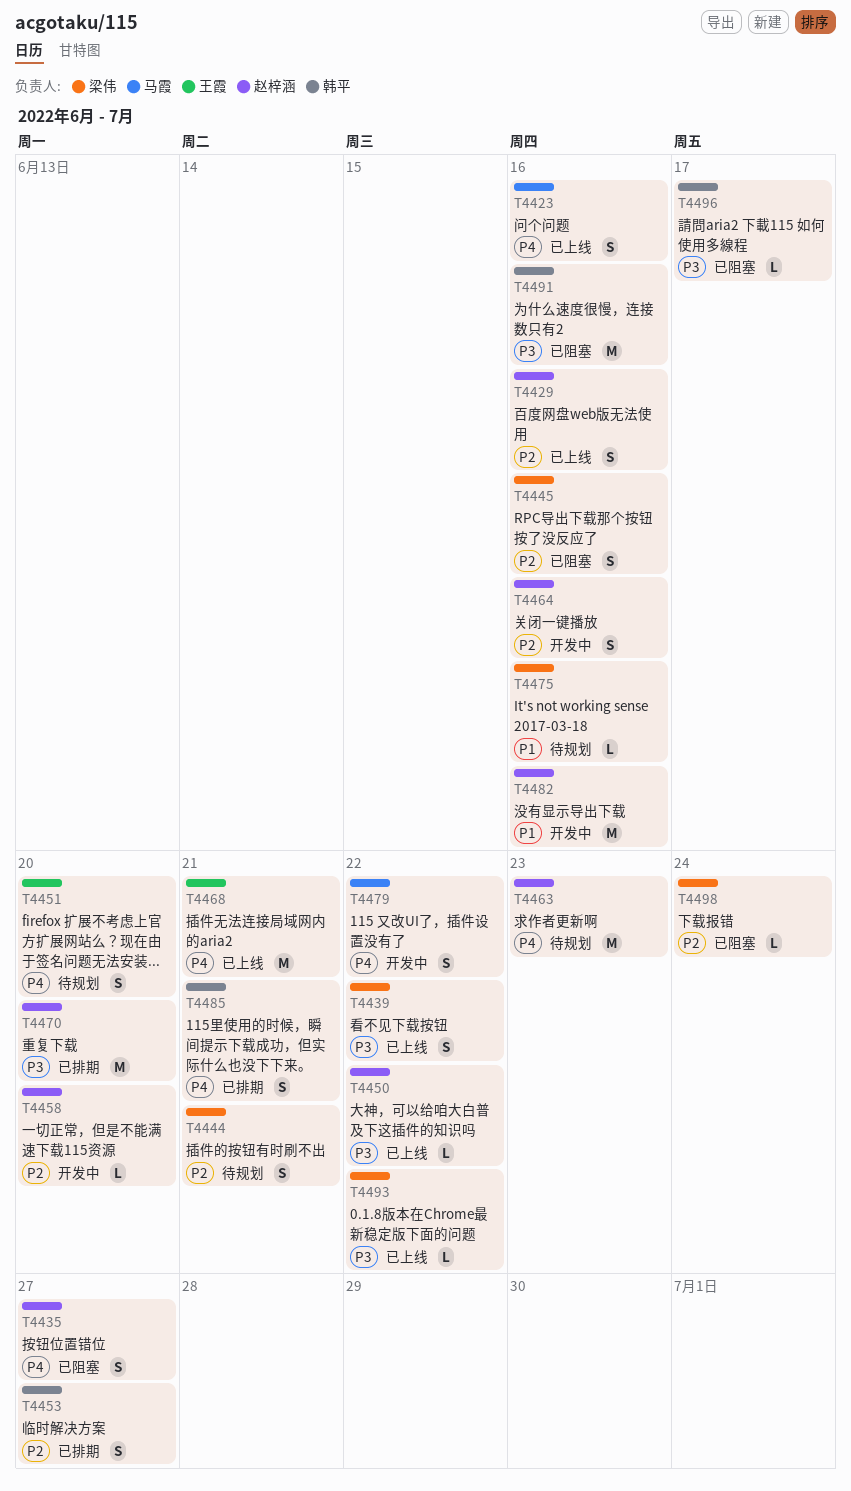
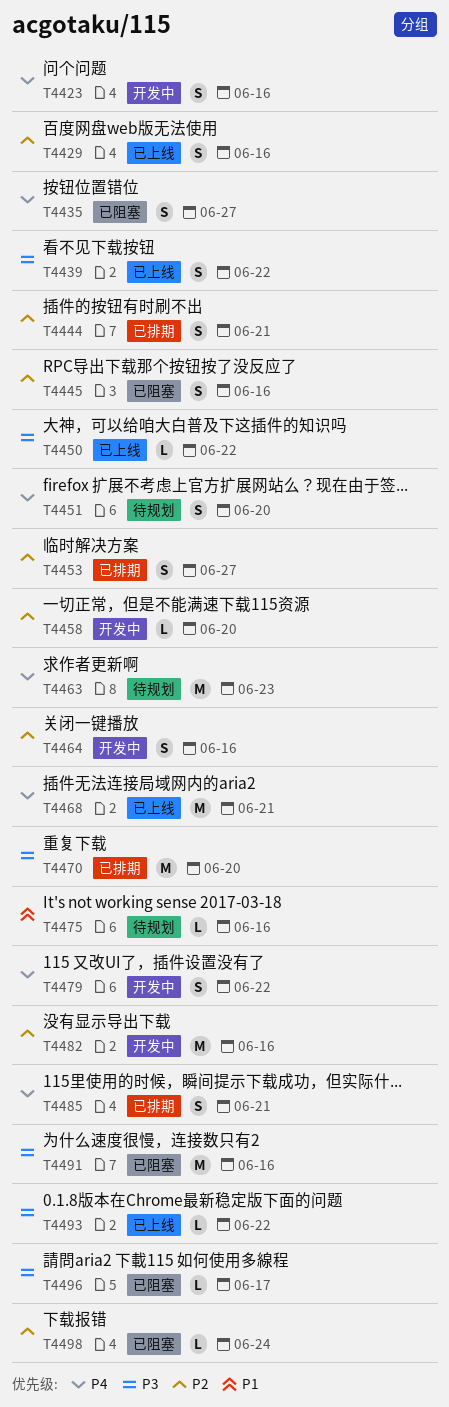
T4423, status: 已上线 -> 开发中
T4444, status: 待规划 -> 已排期
T4482, priority: P1 -> P2

